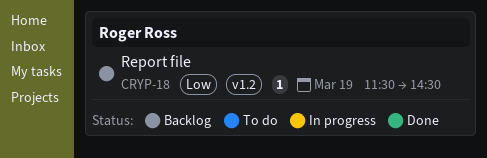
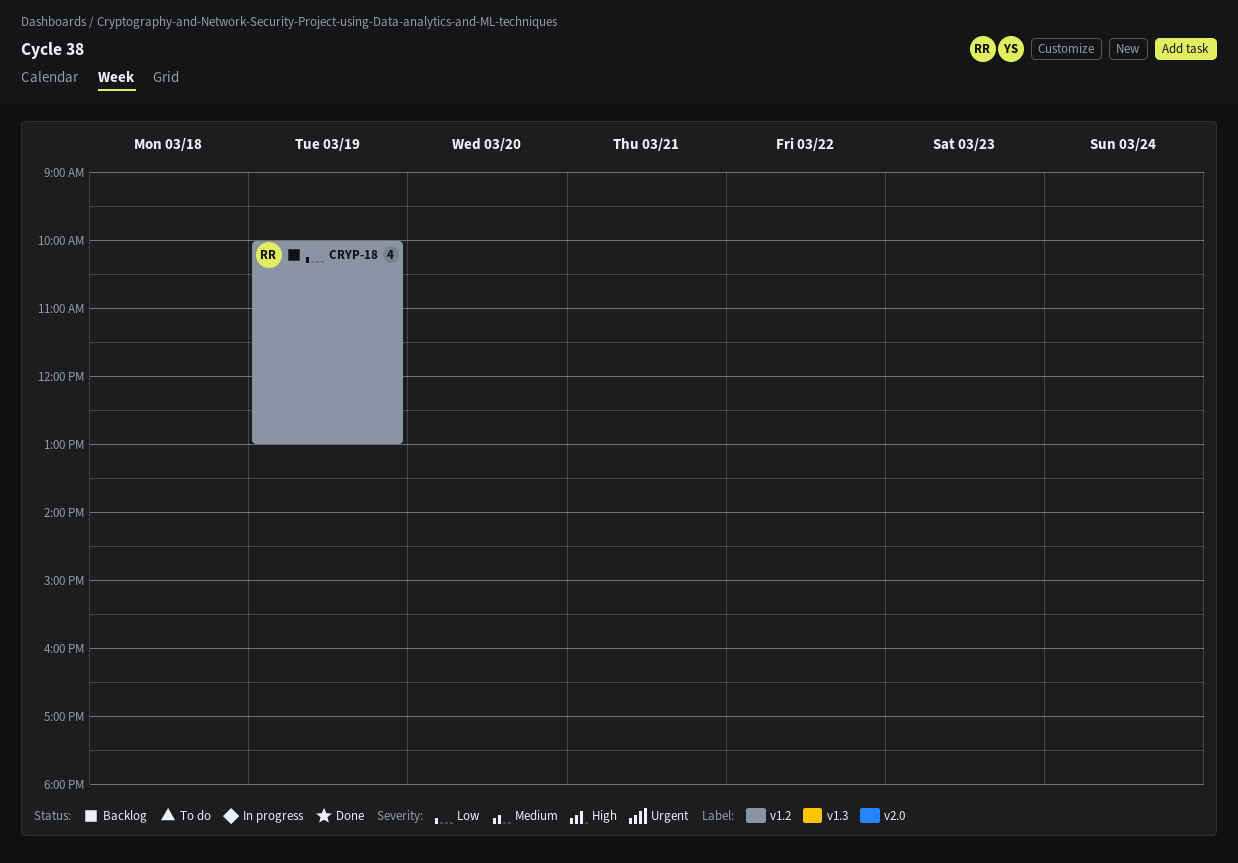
CRYP-18, estimate: 1 -> 4
CRYP-18, begins: 11:30 -> 10:00
CRYP-18, ends: 14:30 -> 13:00

